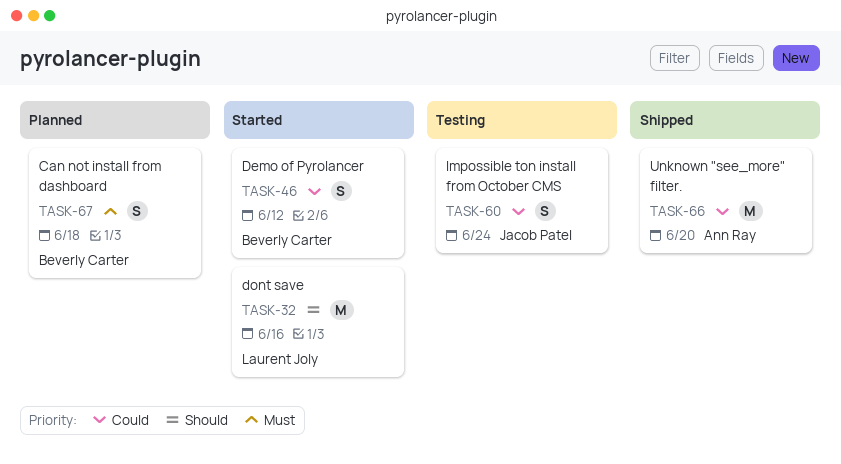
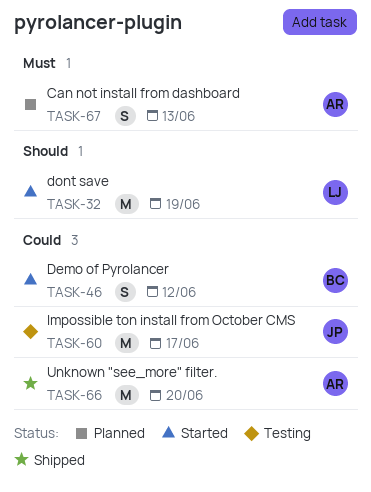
TASK-32, due: Jun 16 -> Jun 19
TASK-60, estimate: S -> M
TASK-60, due: Jun 24 -> Jun 17
TASK-67, owner: Beverly Carter -> Ann Ray
TASK-67, due: Jun 18 -> Jun 13

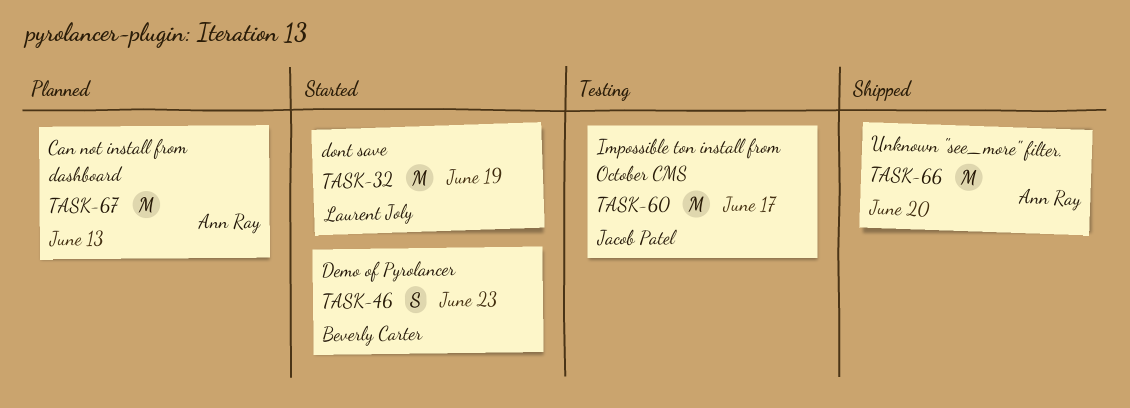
TASK-46, due: Jun 12 -> Jun 23
TASK-67, estimate: S -> M

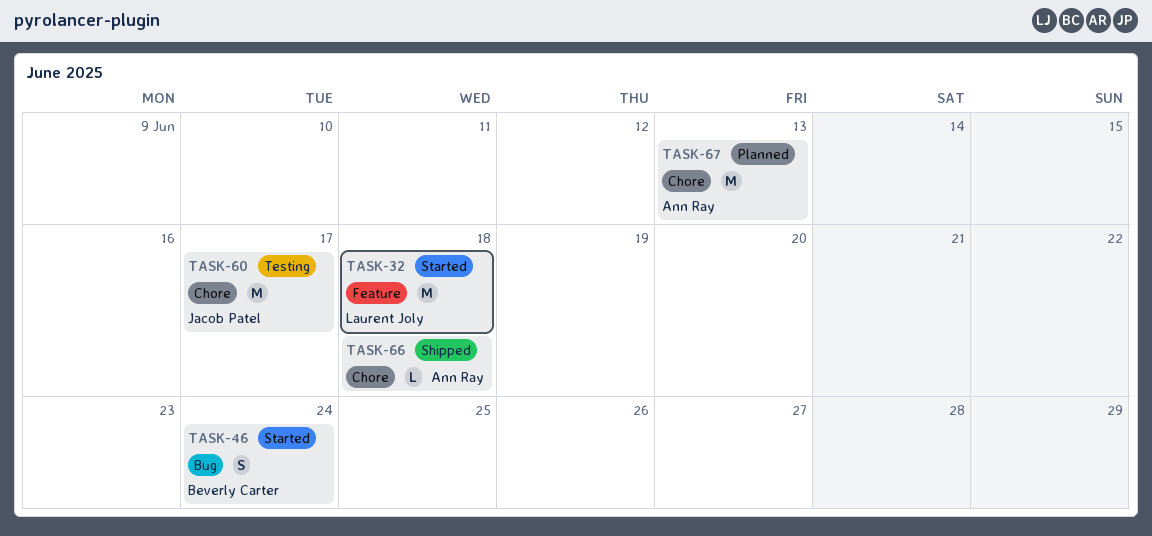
TASK-32, due: Jun 19 -> Jun 18
TASK-46, due: Jun 23 -> Jun 24
TASK-66, estimate: M -> L
TASK-66, due: Jun 20 -> Jun 18

